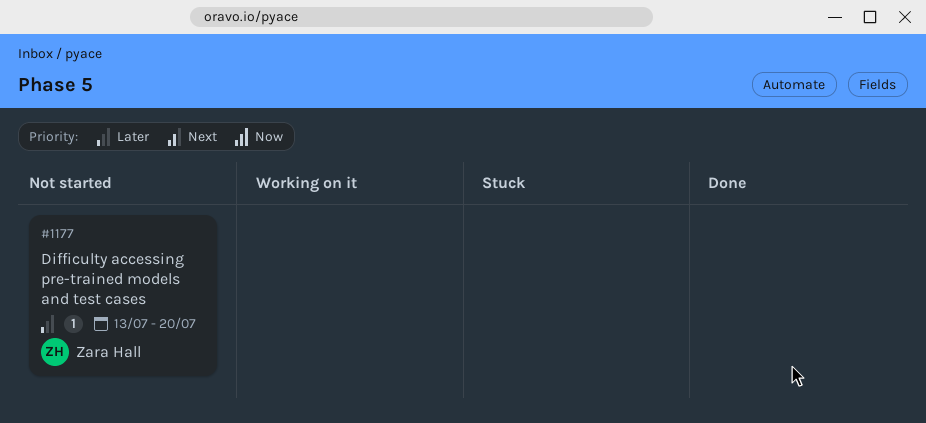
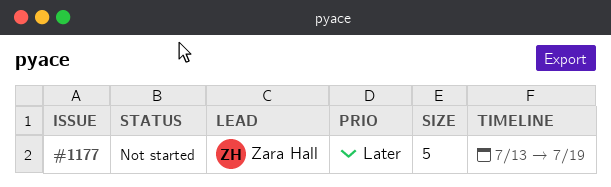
#1177, estimate: 1 -> 5
#1177, due: Jul 20 -> Jul 19

